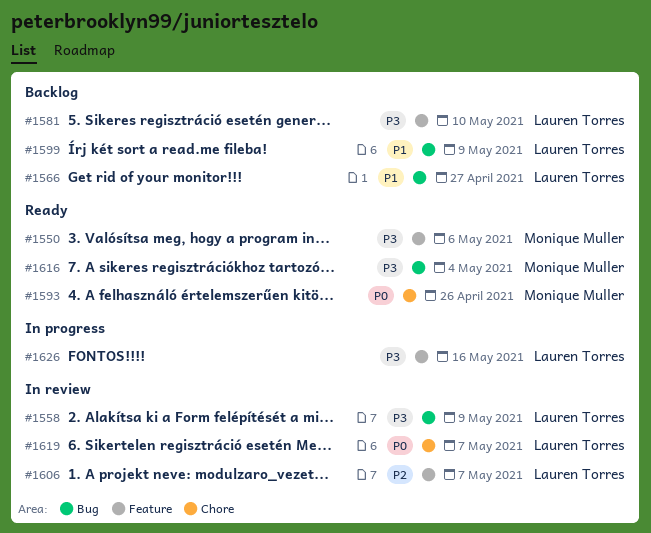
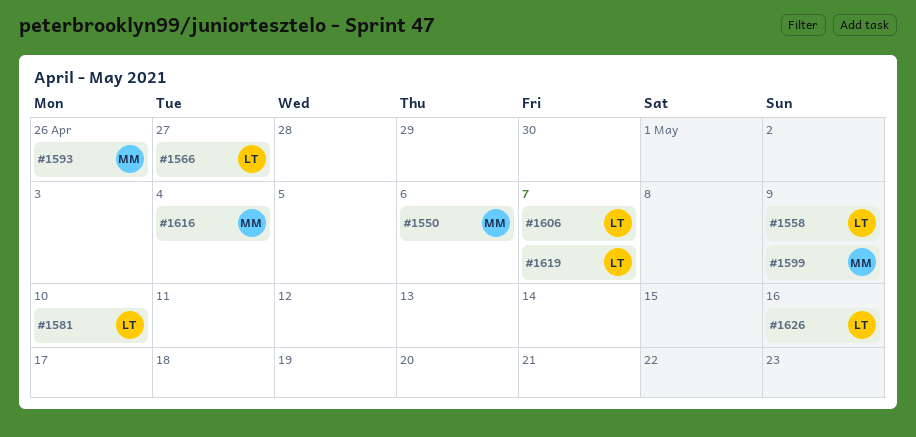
#1599, owner: Lauren Torres -> Monique Muller

